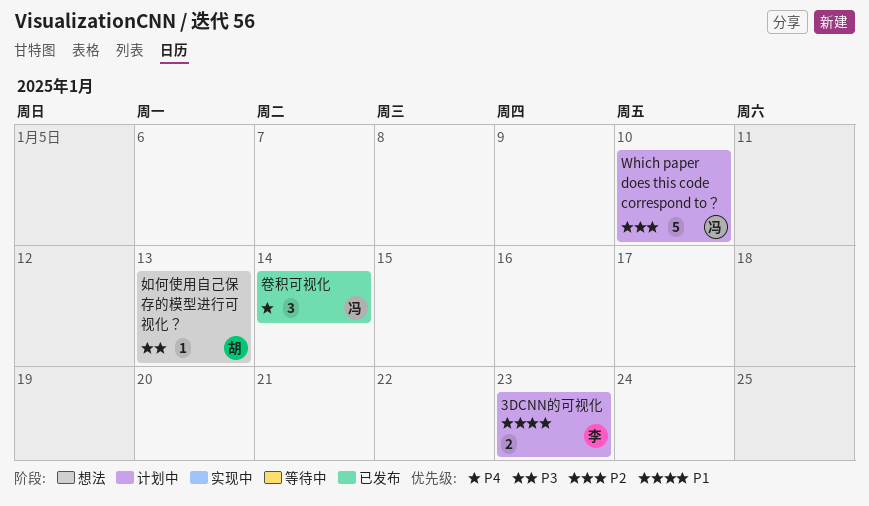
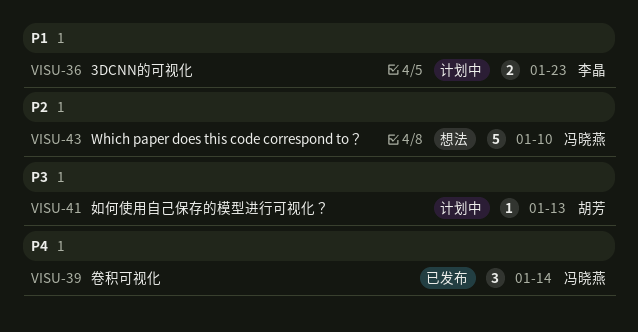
Which paper does this code correspond to？, status: 计划中 -> 想法
如何使用自己保存的模型进行可视化？, status: 想法 -> 计划中

